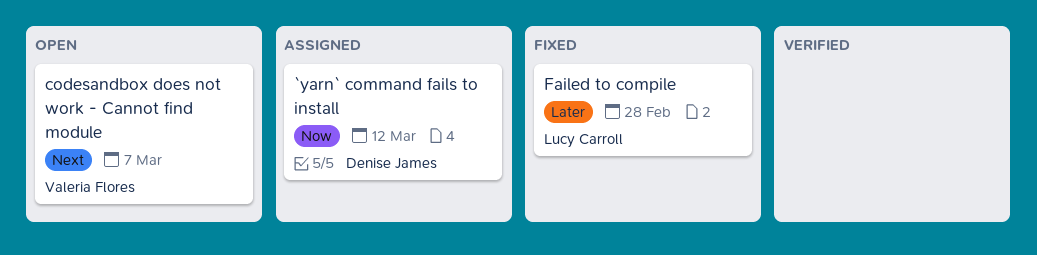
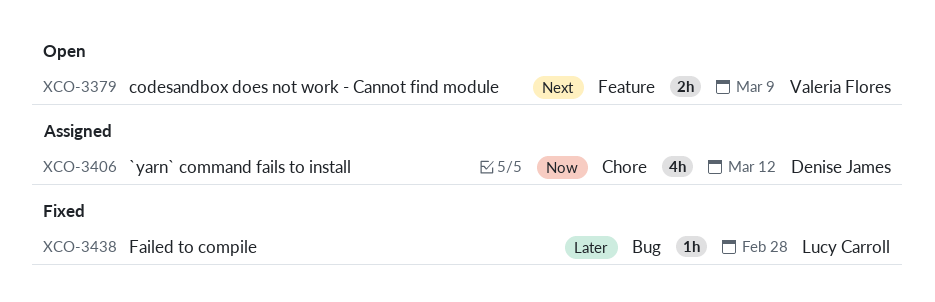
codesandbox does not work - Cannot find module, due: Mar 7 -> Mar 9

